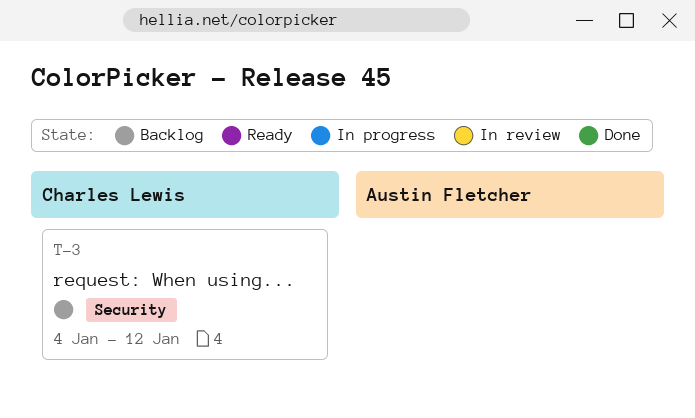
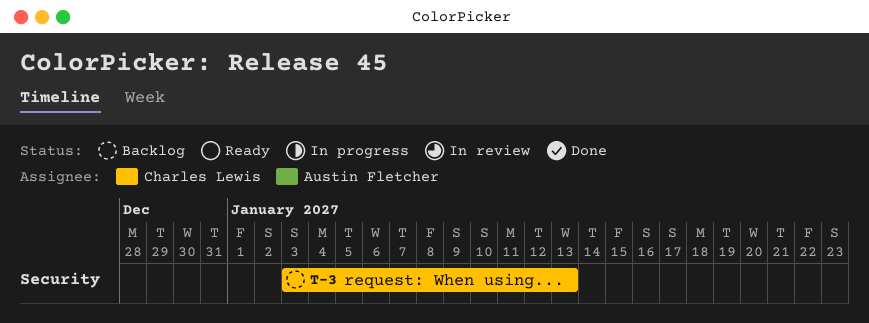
T-3, start: Jan 4 -> Jan 3
T-3, due: Jan 12 -> Jan 13

